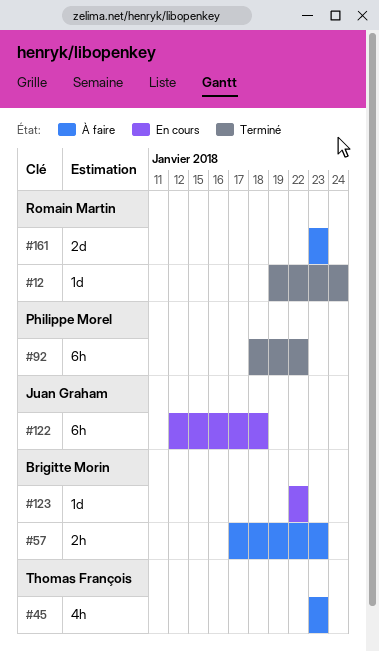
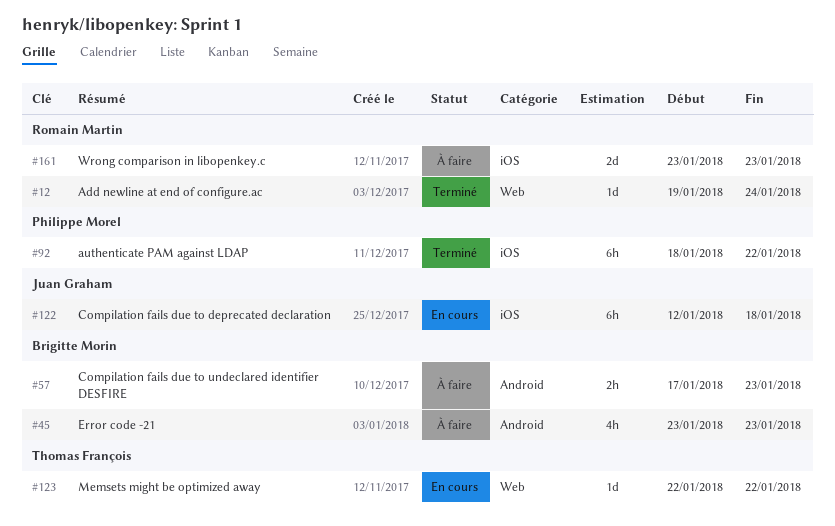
#45, owner: Thomas François -> Brigitte Morin
#123, owner: Brigitte Morin -> Thomas François

